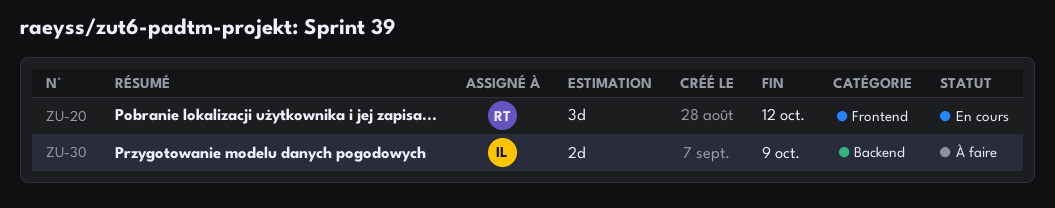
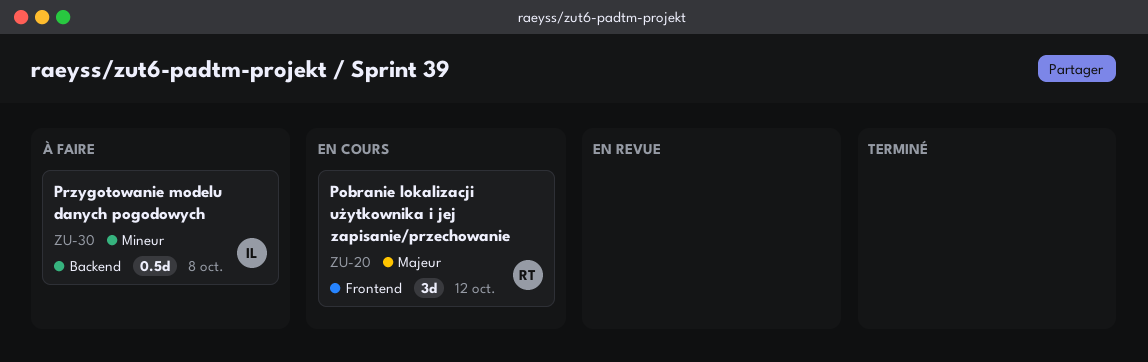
ZU-30, estimate: 2d -> 0.5d
ZU-30, due: Oct 9 -> Oct 8

